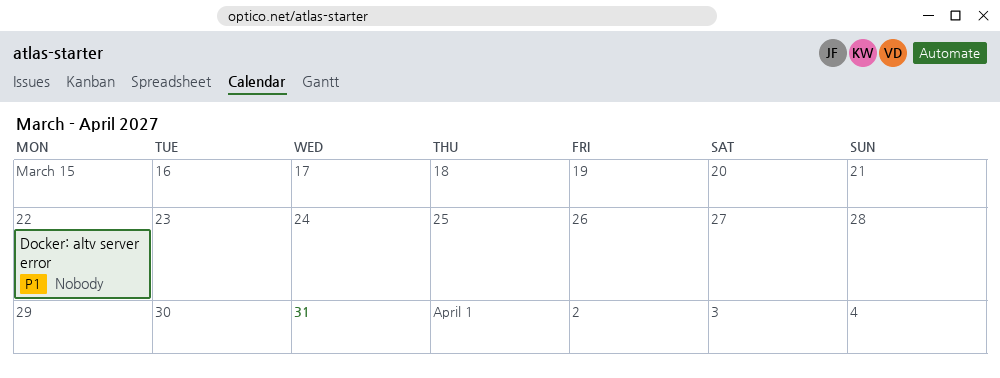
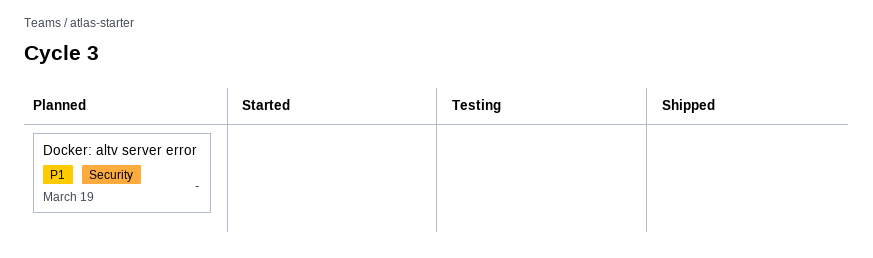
Docker: altv server error, due: Mar 22 -> Mar 19

